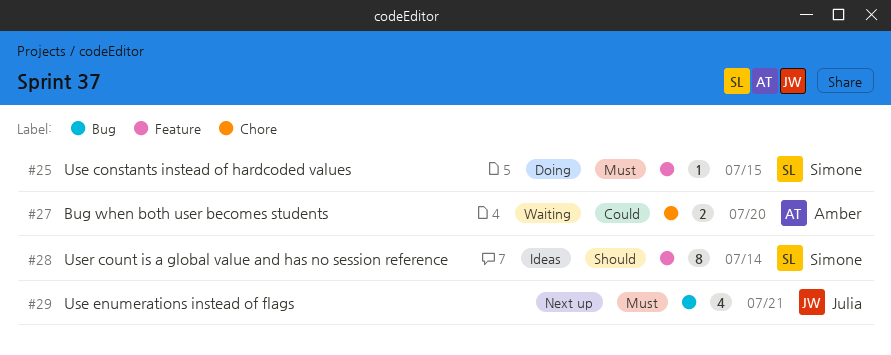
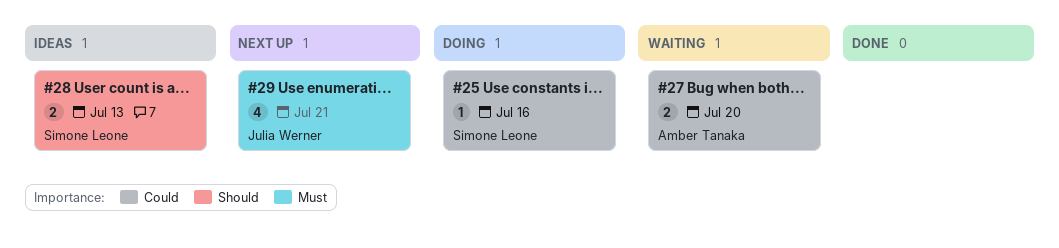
#25, priority: Must -> Could
#25, due: Jul 15 -> Jul 16
#28, estimate: 8 -> 2
#28, due: Jul 14 -> Jul 13

